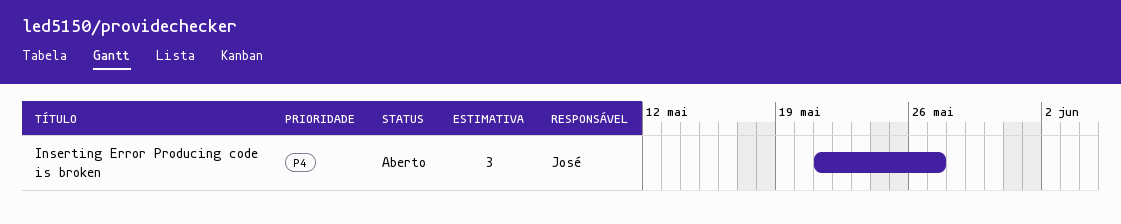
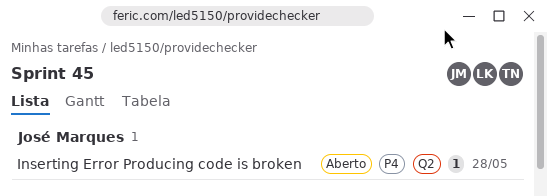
Inserting Error Producing code is broken, estimate: 3 -> 1
Inserting Error Producing code is broken, due: May 27 -> May 28

